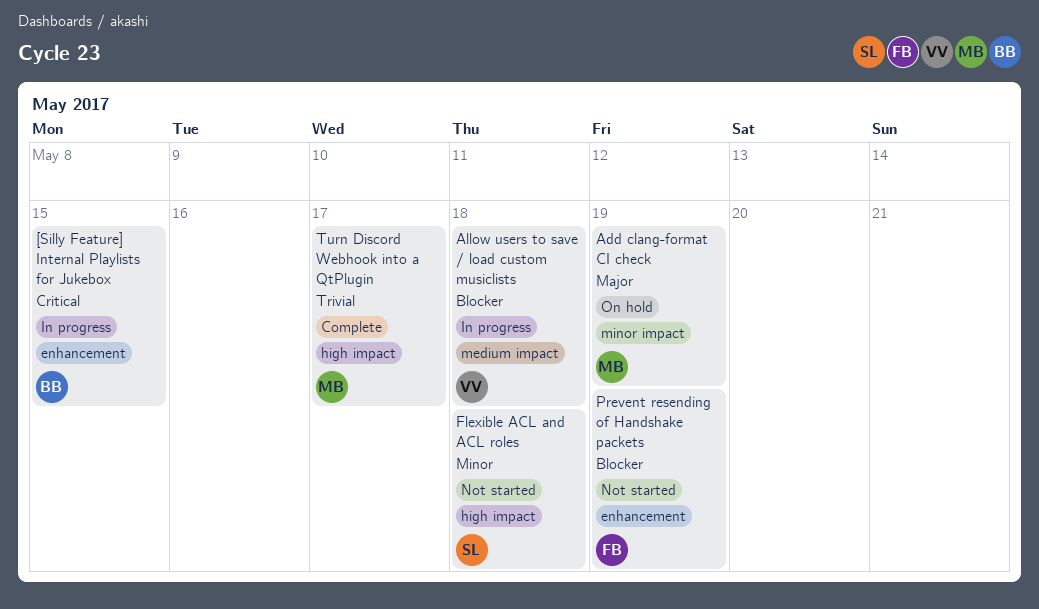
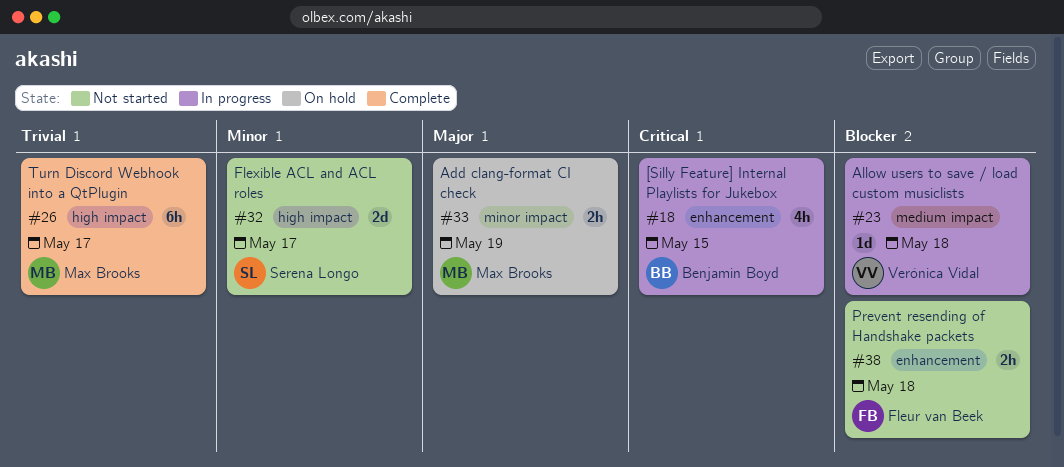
Flexible ACL and ACL roles, due: May 18 -> May 17
Prevent resending of Handshake packets, due: May 19 -> May 18

